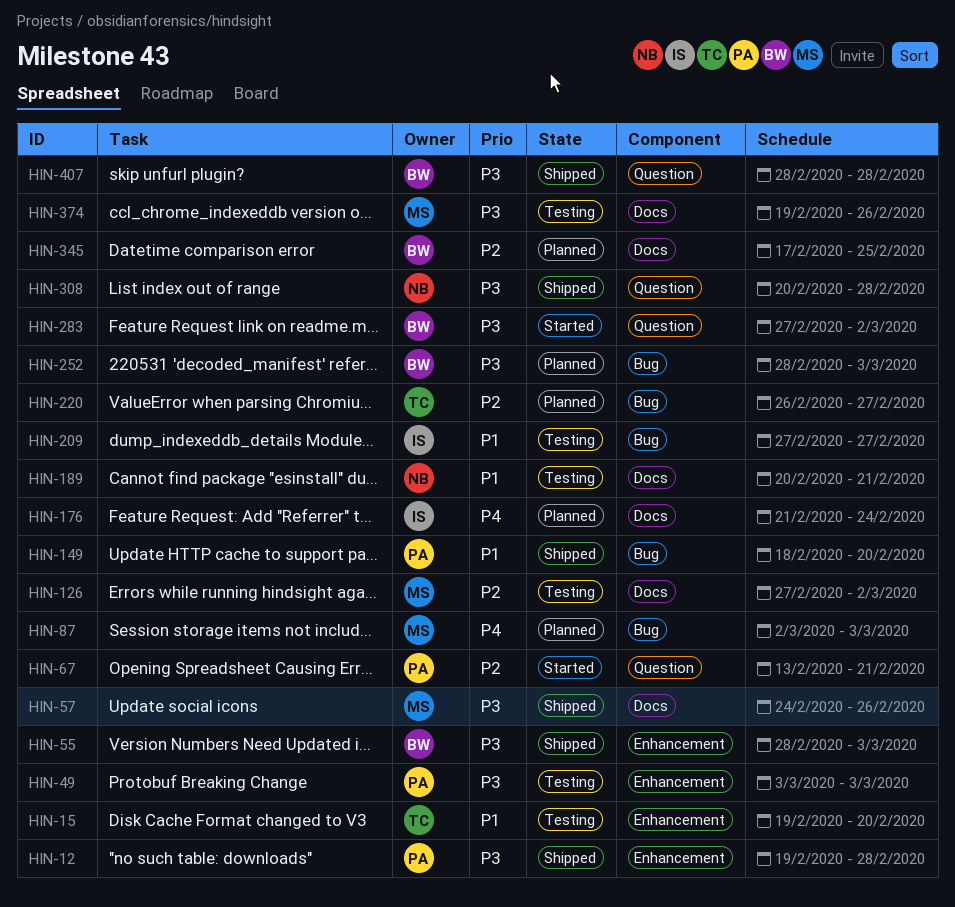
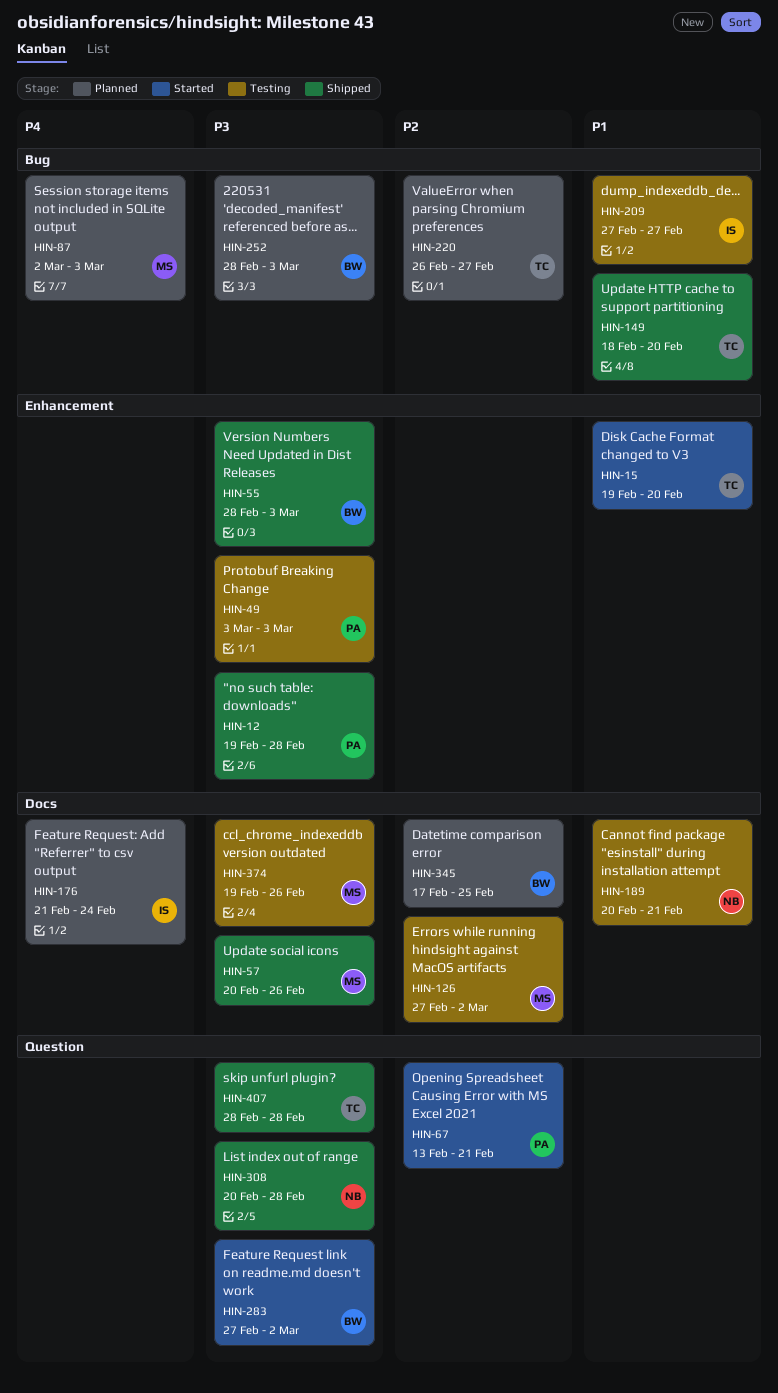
HIN-15, status: Testing -> Started
HIN-57, start: Feb 24 -> Feb 20
HIN-149, owner: PA -> TC
HIN-407, owner: BW -> TC

